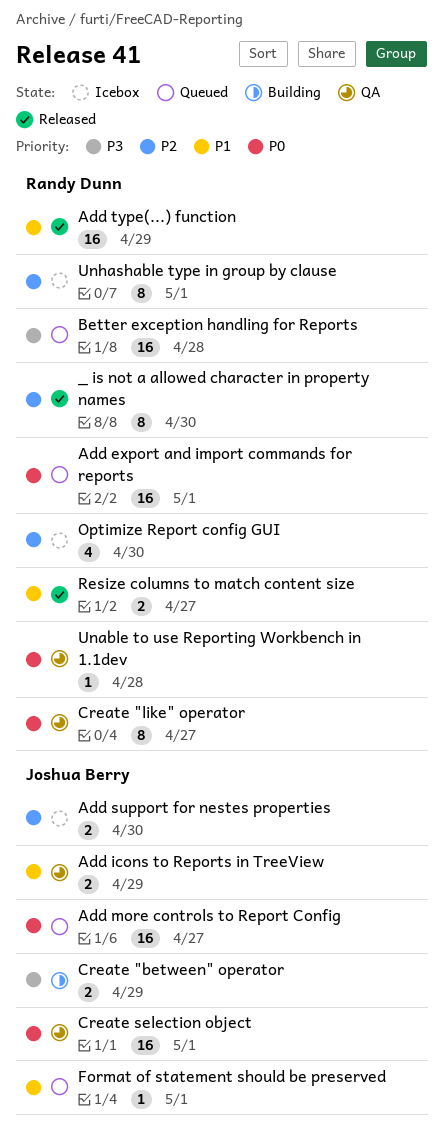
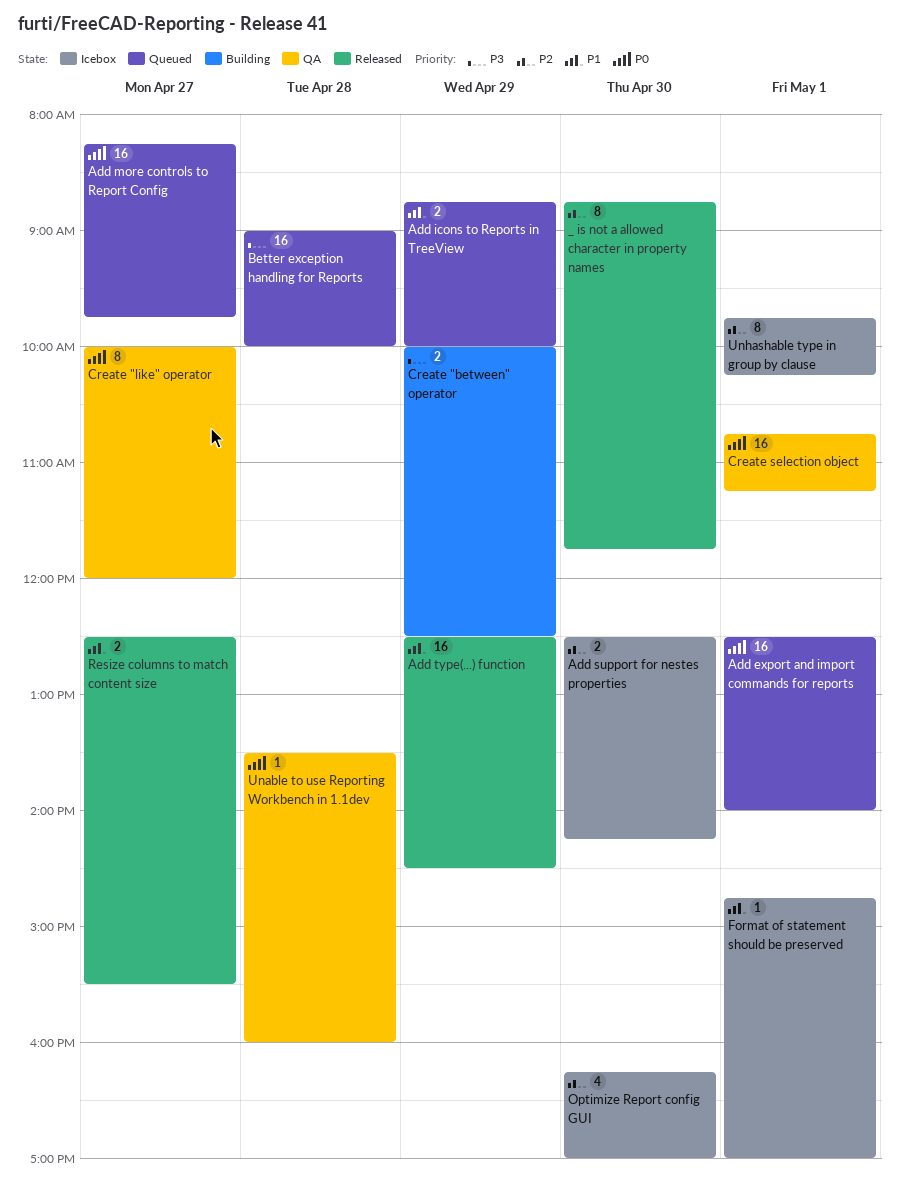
Add icons to Reports in TreeView, status: QA -> Queued
Format of statement should be preserved, status: Queued -> Icebox

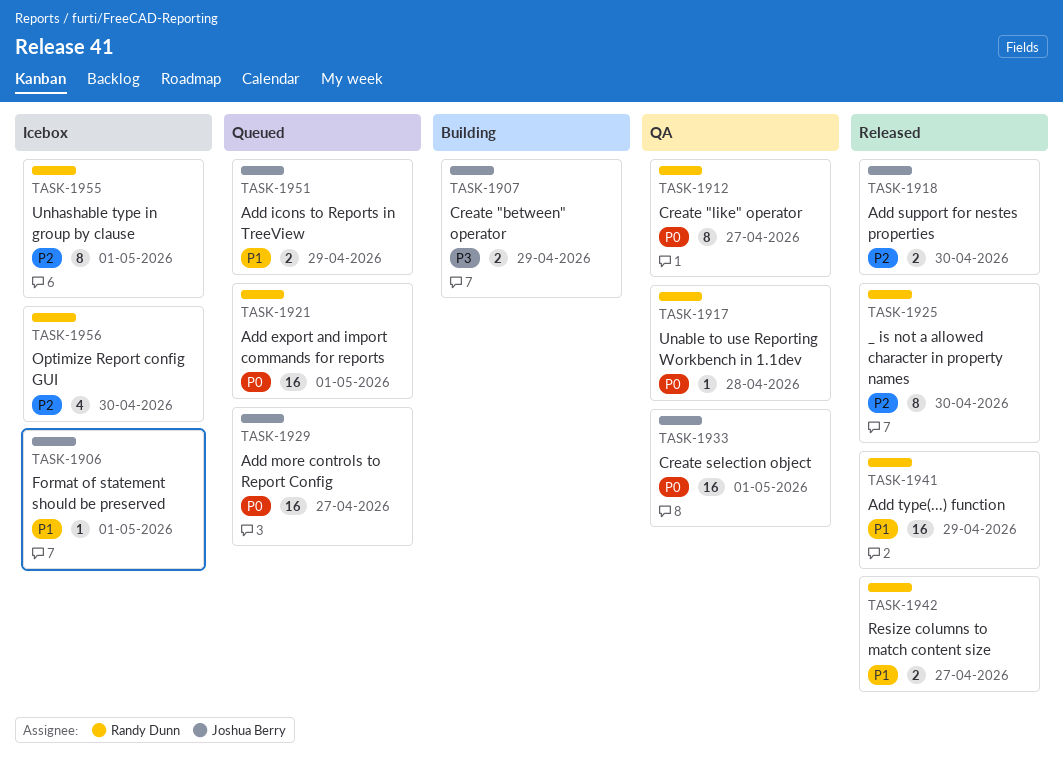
Add support for nestes properties, status: Icebox -> Released
Better exception handling for Reports: present -> none

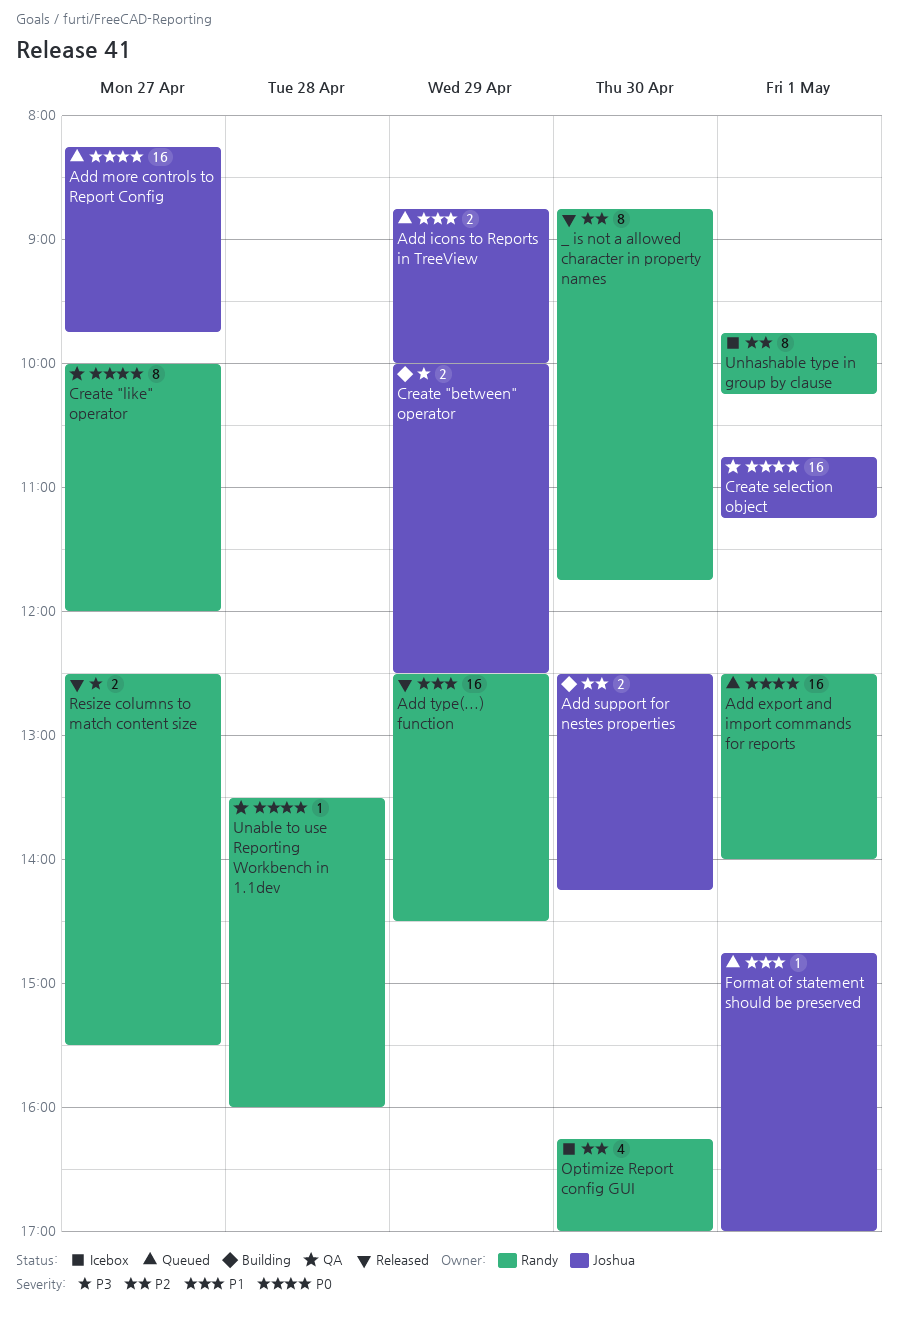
Add support for nestes properties, status: Released -> Building
Format of statement should be preserved, status: Icebox -> Queued
Resize columns to match content size, priority: P1 -> P3

